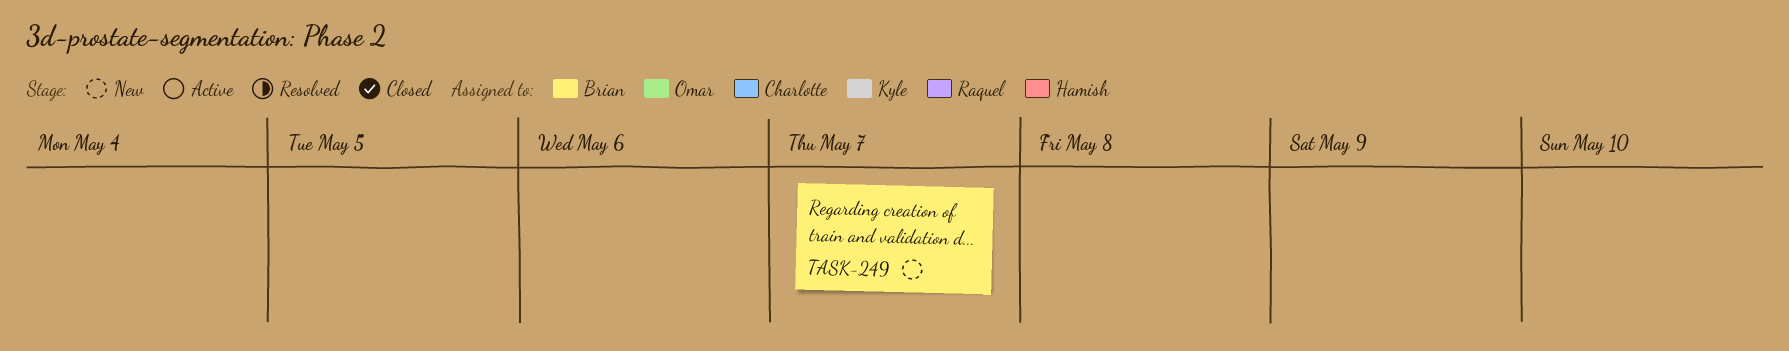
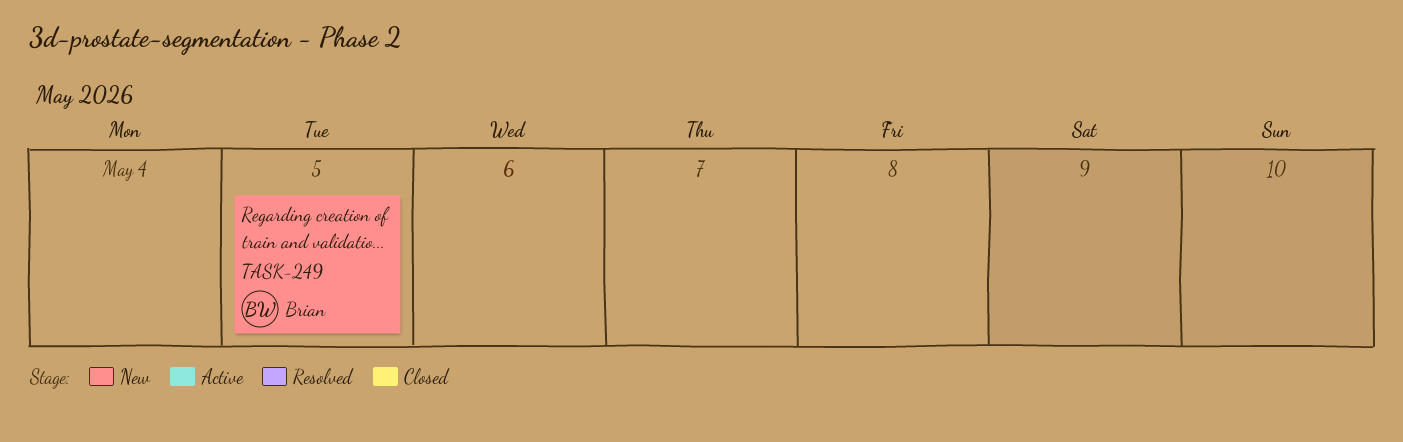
TASK-249, due: May 7 -> May 5

